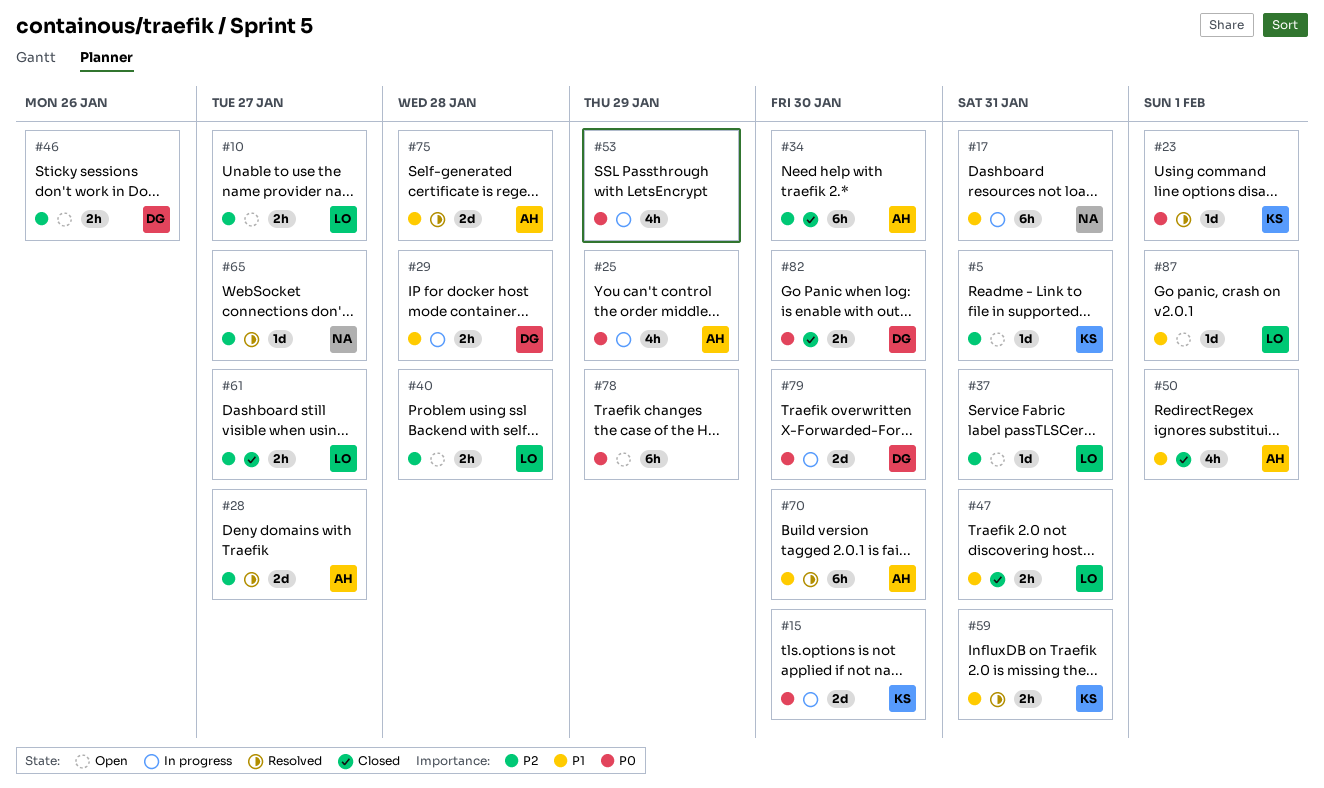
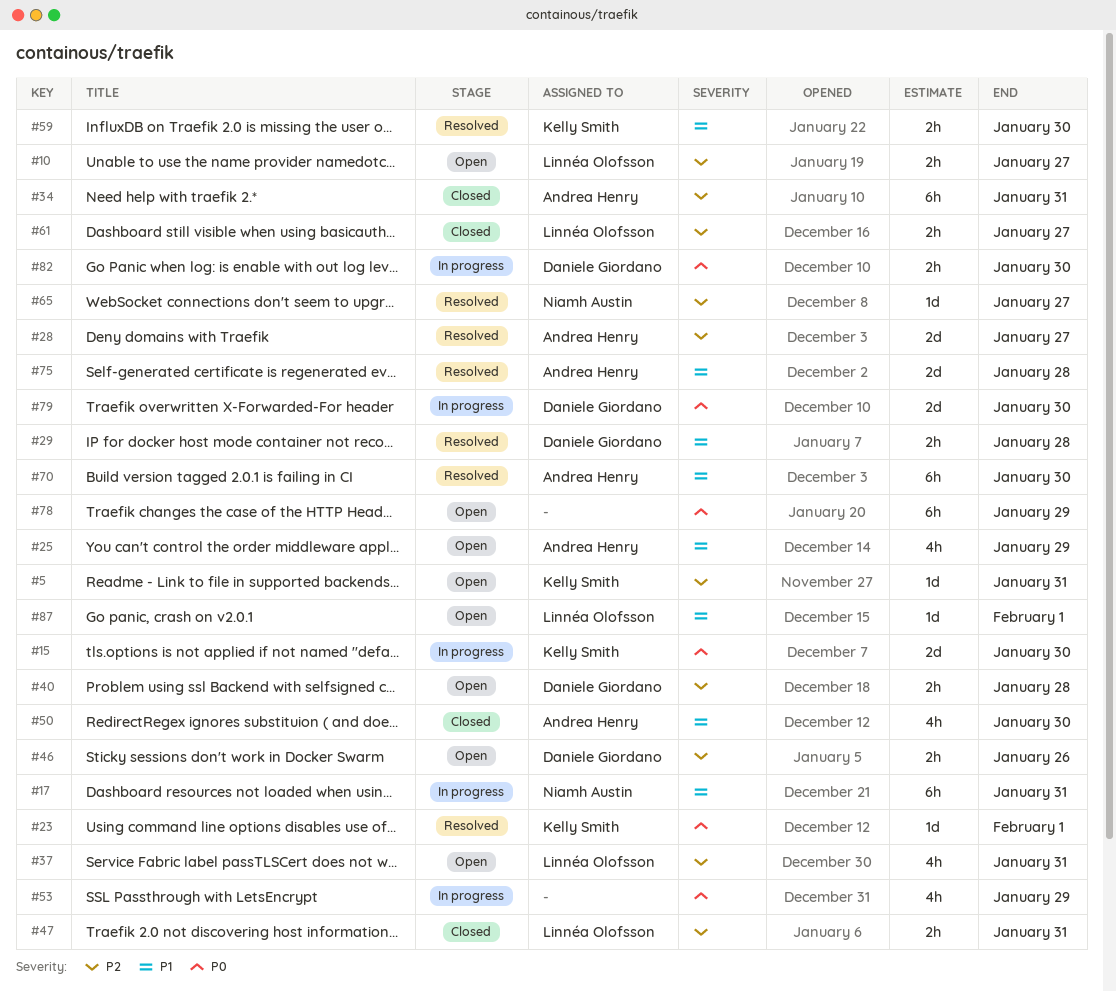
#25, status: In progress -> Open
#25, priority: P0 -> P1
#29, status: In progress -> Resolved
#34, due: Jan 30 -> Jan 31
#37, estimate: 1d -> 4h
#40, owner: Linnéa Olofsson -> Daniele Giordano
#47, priority: P1 -> P2
#50, due: Feb 1 -> Jan 30
#59, due: Jan 31 -> Jan 30
#82, status: Closed -> In progress

